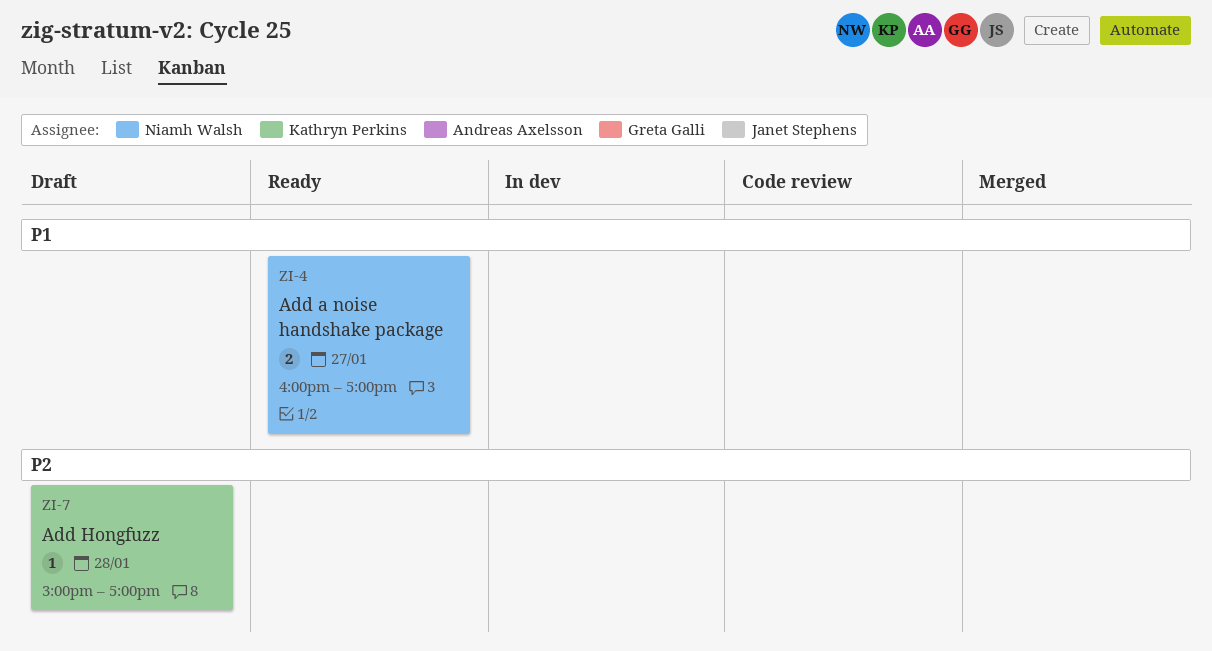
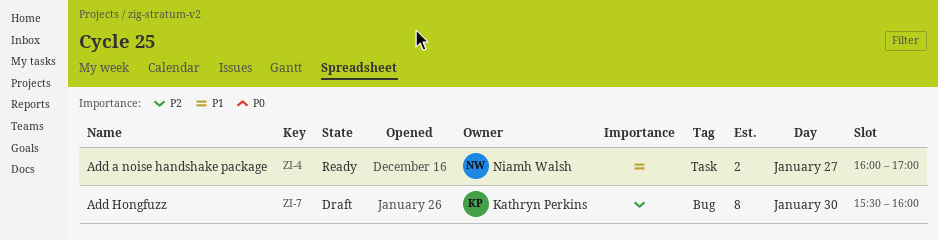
ZI-7, estimate: 1 -> 8
ZI-7, day: Jan 28 -> Jan 30
ZI-7, begins: 15:00 -> 15:30
ZI-7, ends: 17:00 -> 16:00

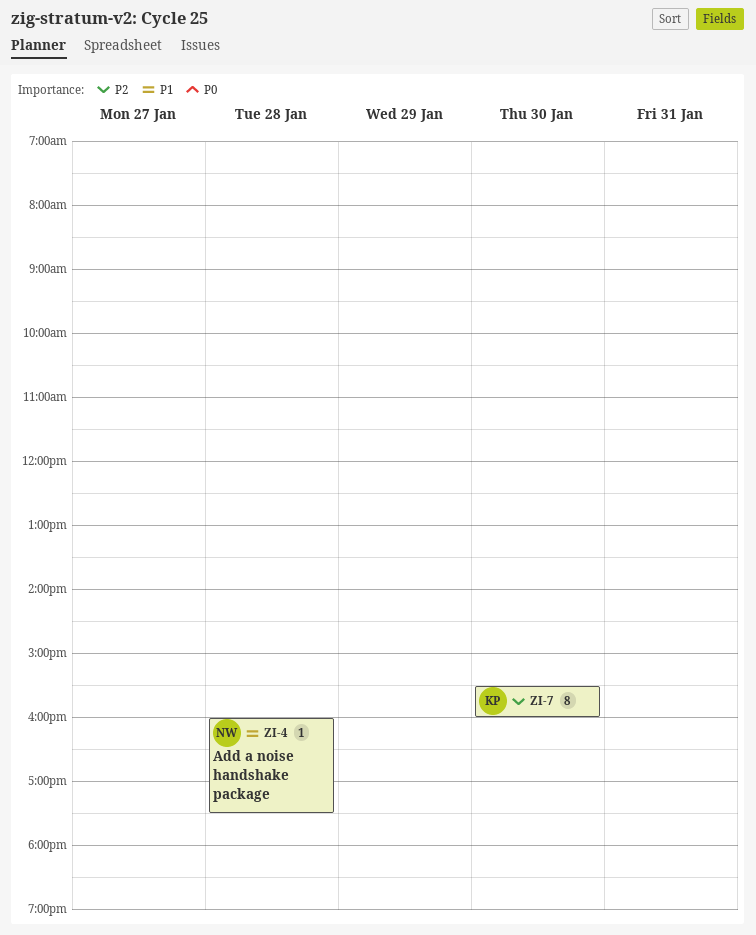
ZI-4, estimate: 2 -> 1
ZI-4, day: Jan 27 -> Jan 28
ZI-4, ends: 17:00 -> 17:30

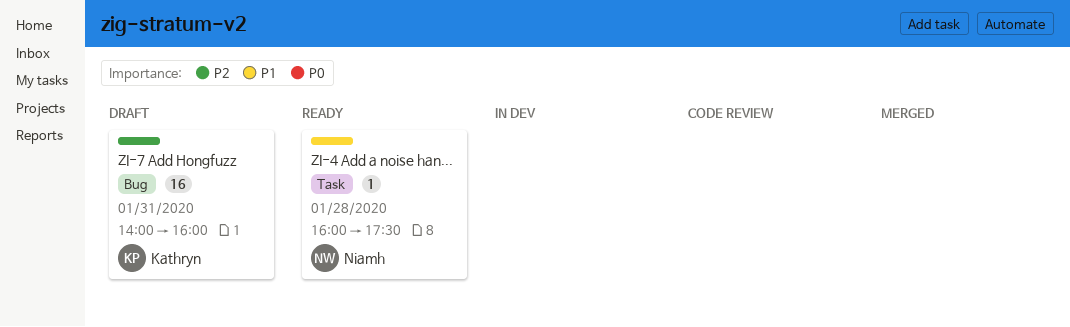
ZI-7, estimate: 8 -> 16
ZI-7, day: Jan 30 -> Jan 31
ZI-7, begins: 15:30 -> 14:00

